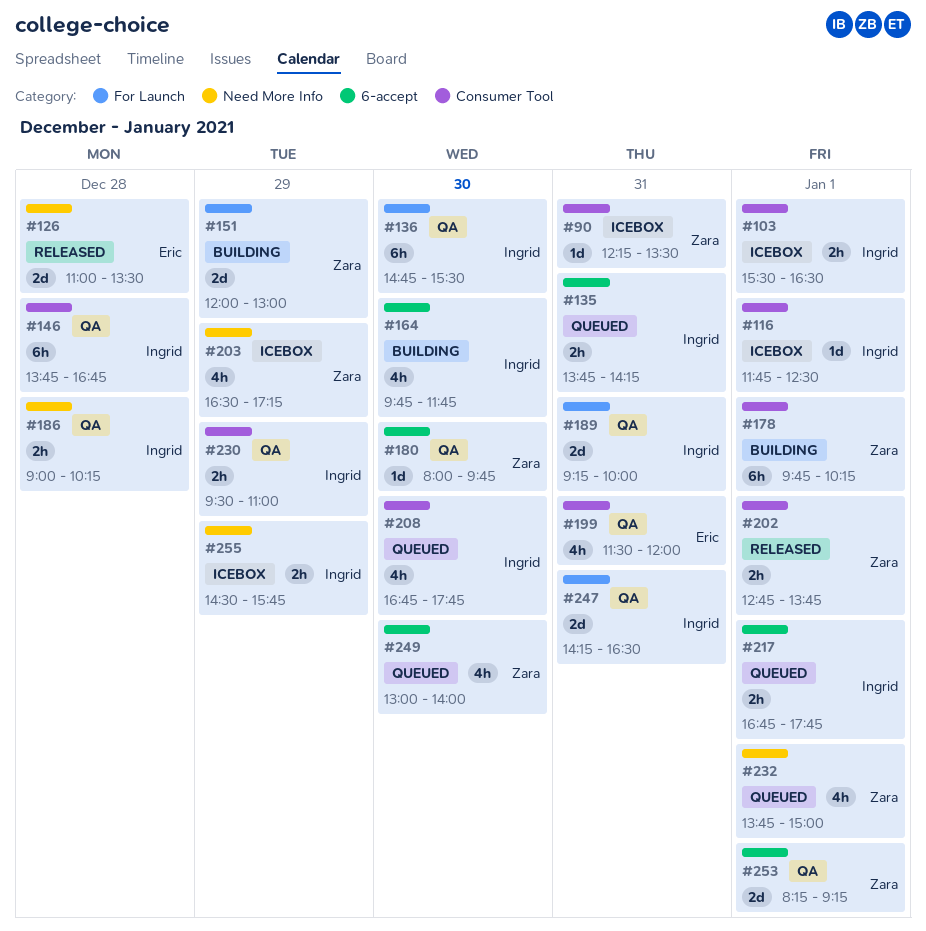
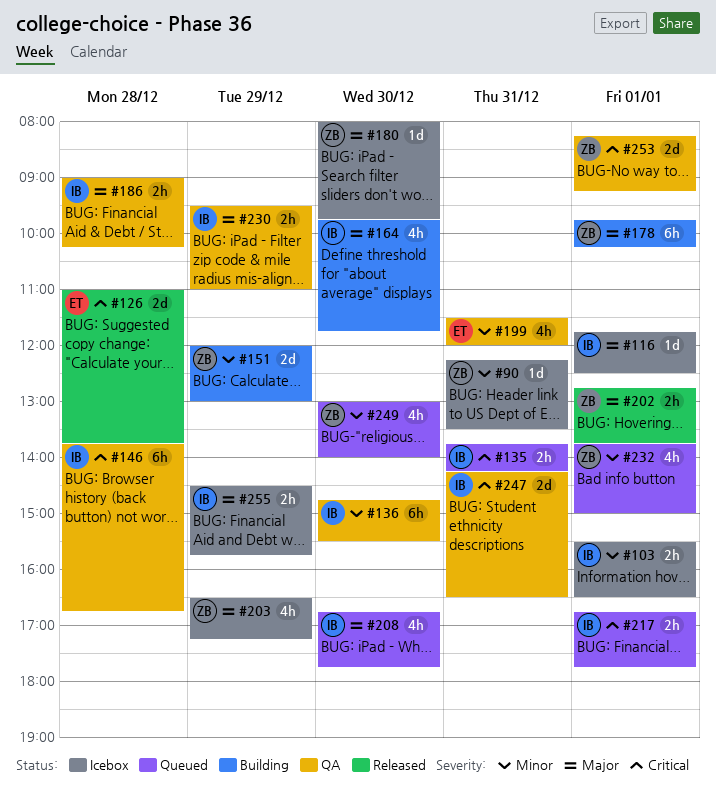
#126, ends: 13:30 -> 13:45
#180, status: QA -> Icebox
#189: present -> none

